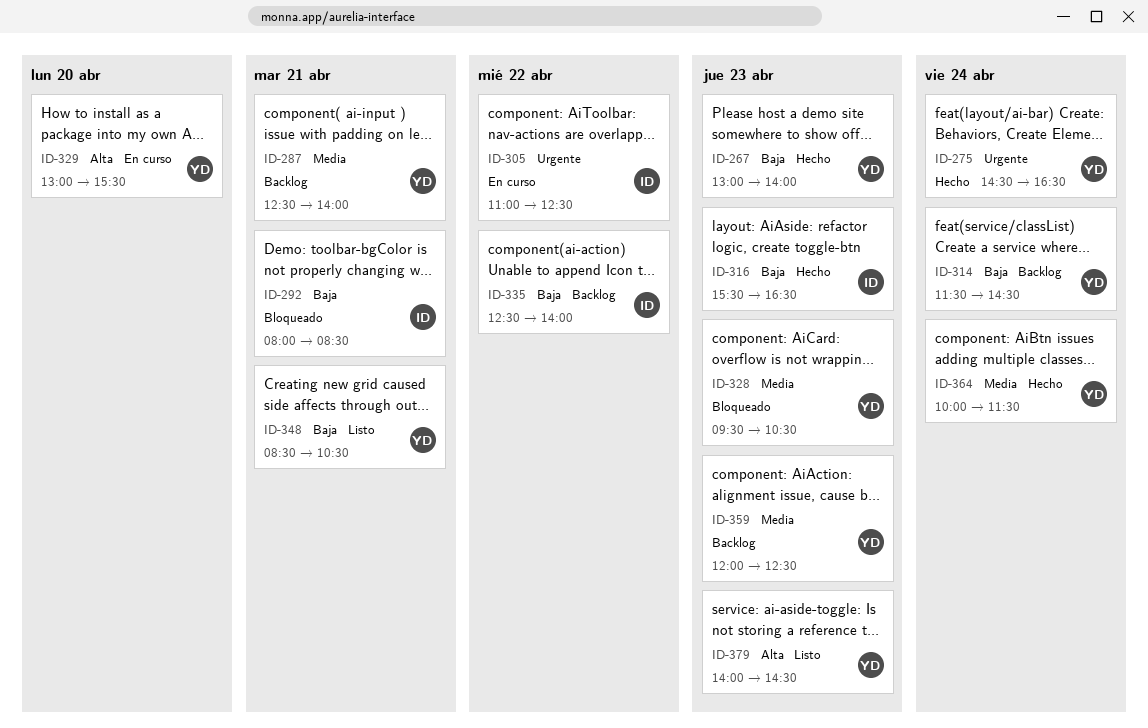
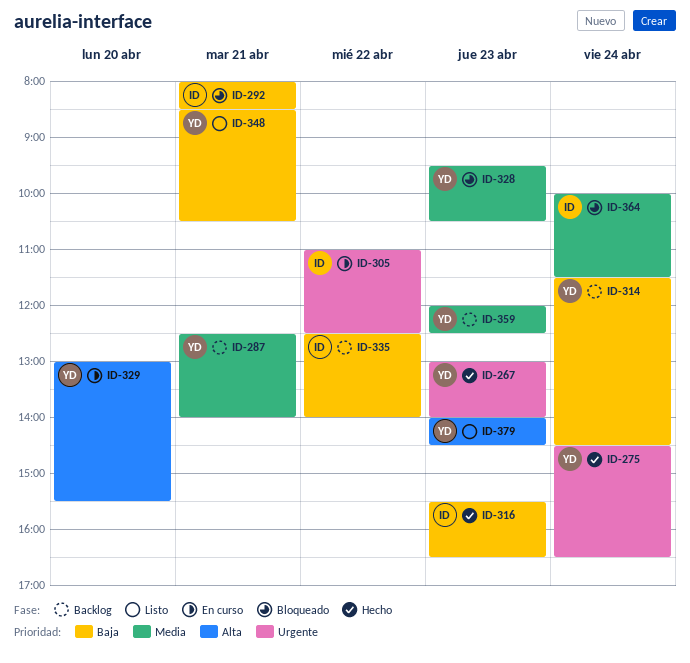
ID-267, priority: Baja -> Urgente
ID-364, status: Hecho -> Bloqueado
ID-364, owner: YD -> ID

